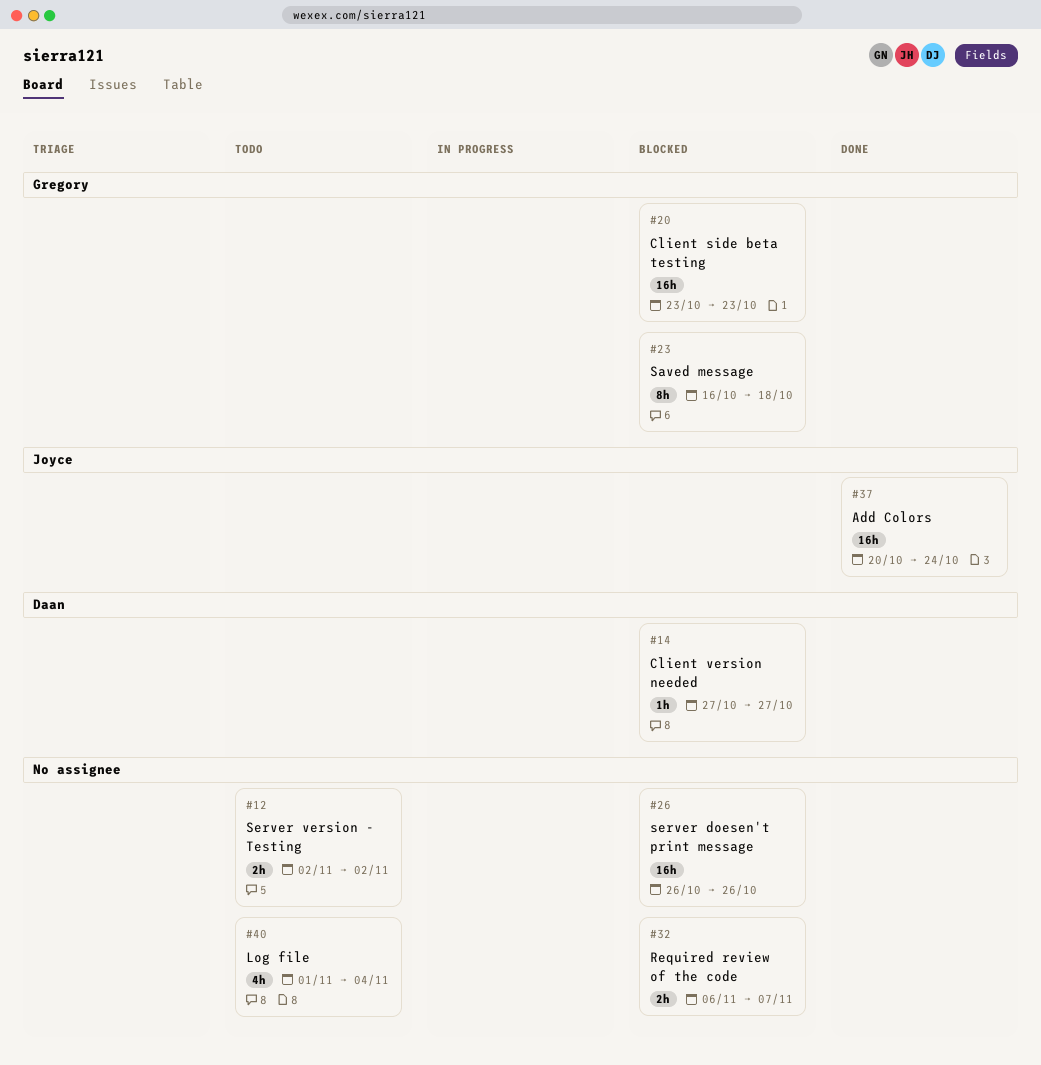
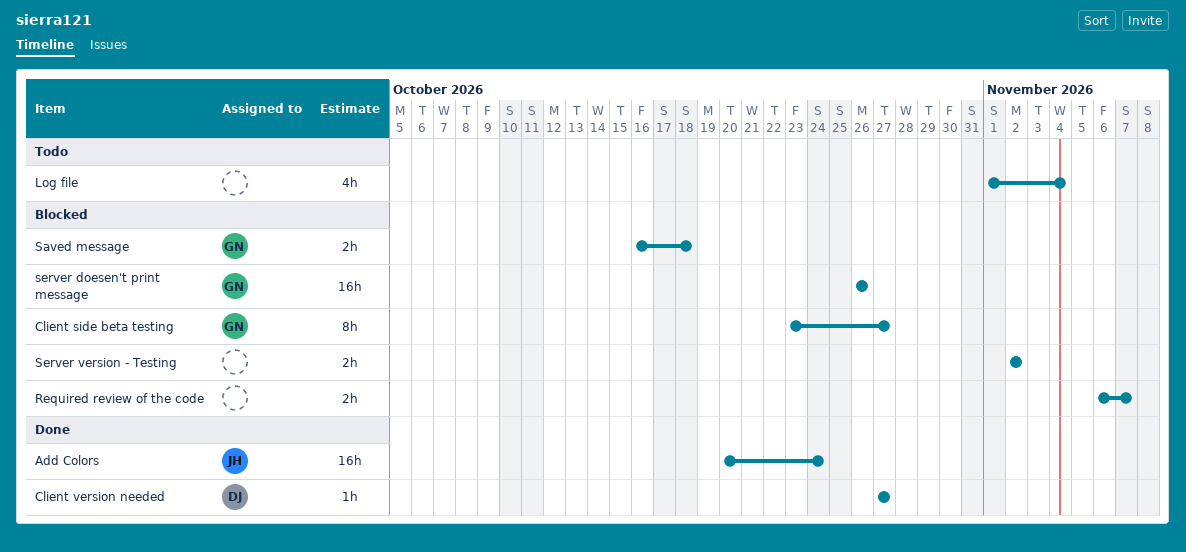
Client side beta testing, estimate: 16h -> 8h
Client side beta testing, due: Oct 23 -> Oct 27
Client version needed, status: Blocked -> Done
Saved message, estimate: 8h -> 2h
server doesen't print message, owner: none -> Gregory
Server version - Testing, status: Todo -> Blocked

